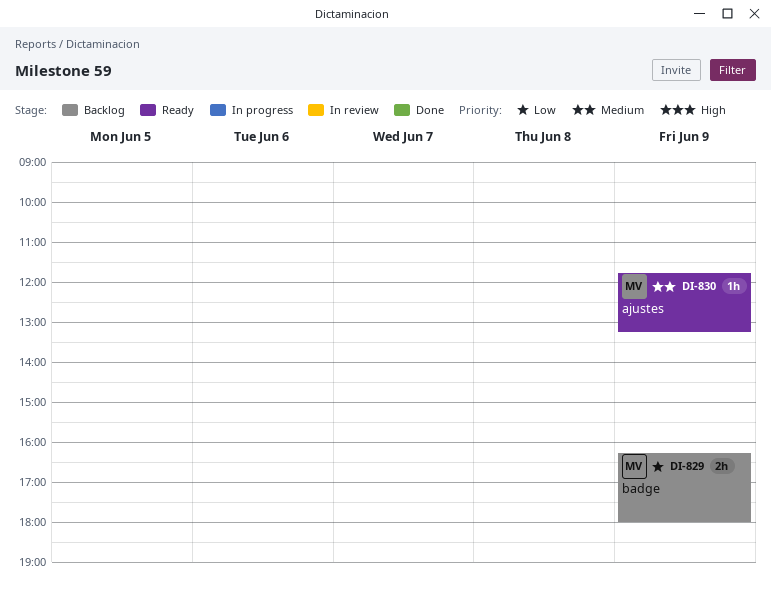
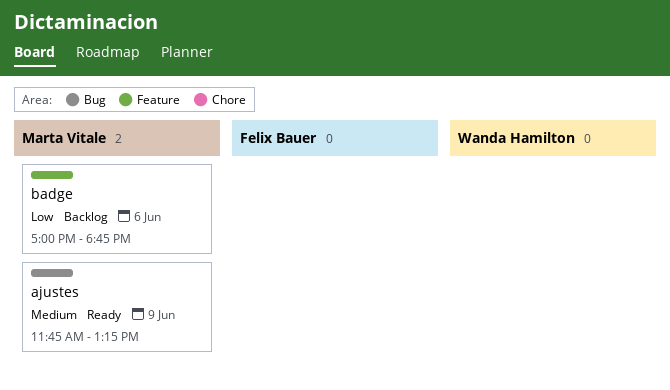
badge, day: Jun 9 -> Jun 6
badge, begins: 16:15 -> 17:00
badge, ends: 18:00 -> 18:45

